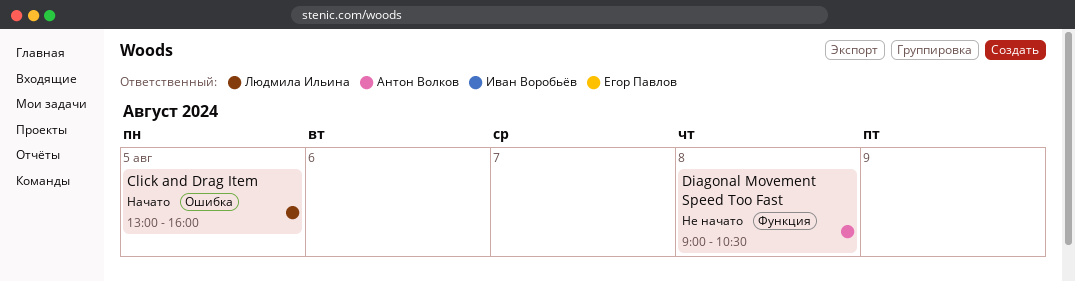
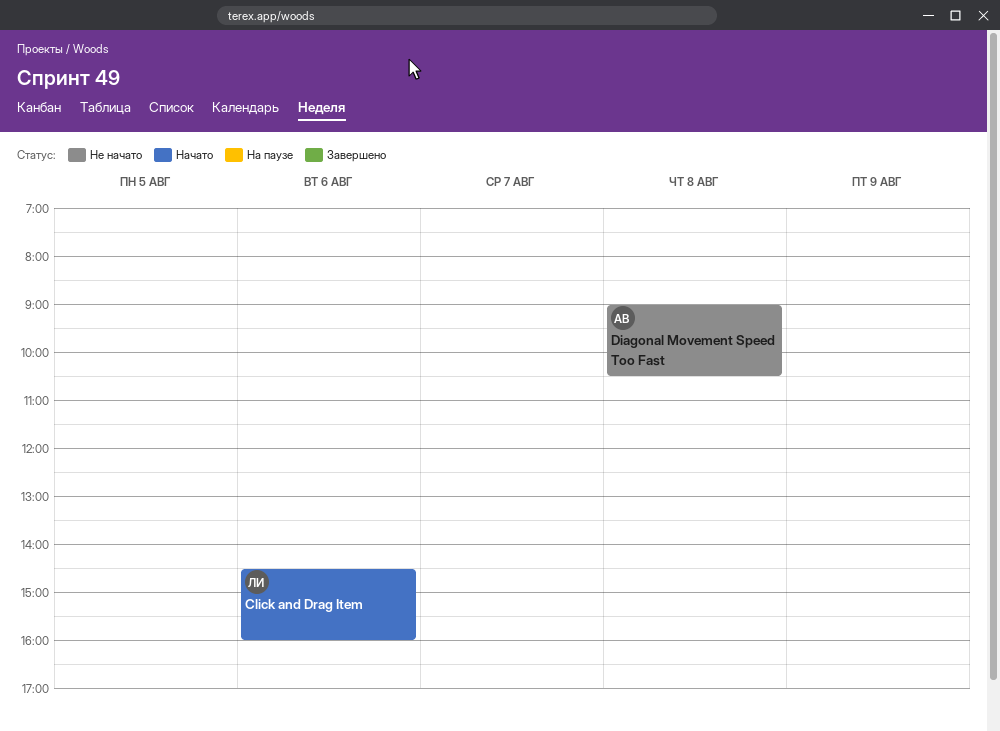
Click and Drag Item, day: Aug 5 -> Aug 6
Click and Drag Item, begins: 13:00 -> 14:30

